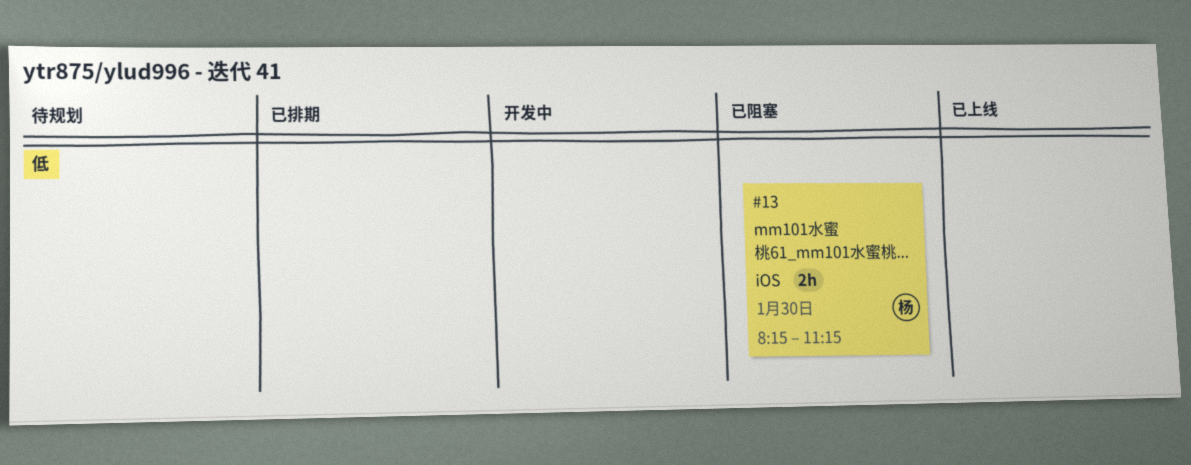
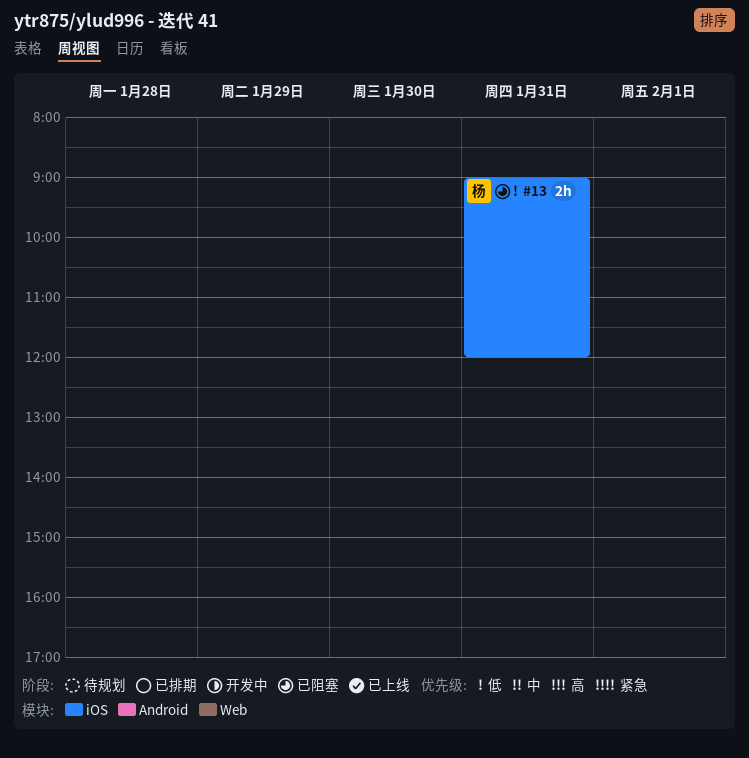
#13, day: Jan 30 -> Jan 31
#13, begins: 08:15 -> 09:00
#13, ends: 11:15 -> 12:00

